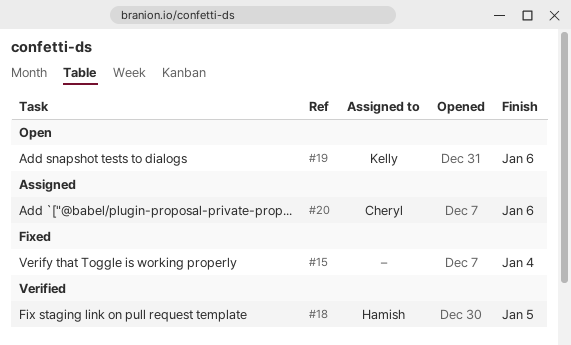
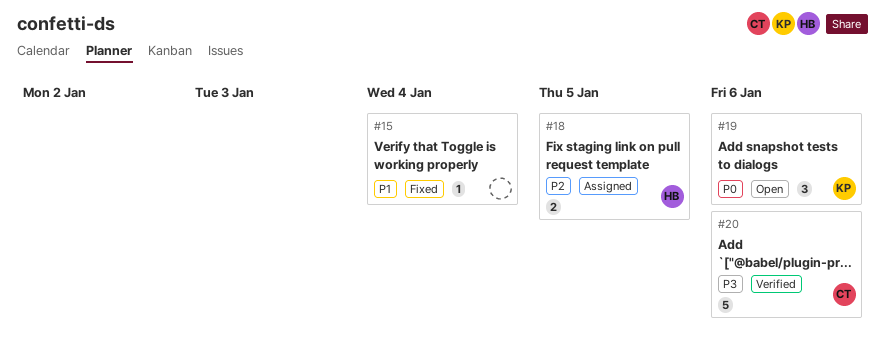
#18, status: Verified -> Assigned
#20, status: Assigned -> Verified

